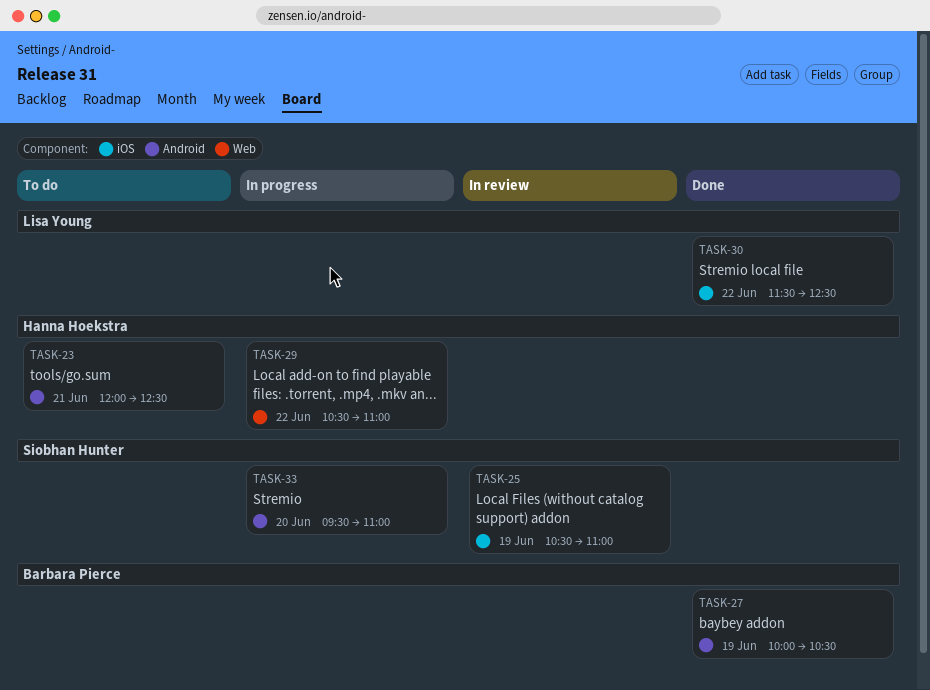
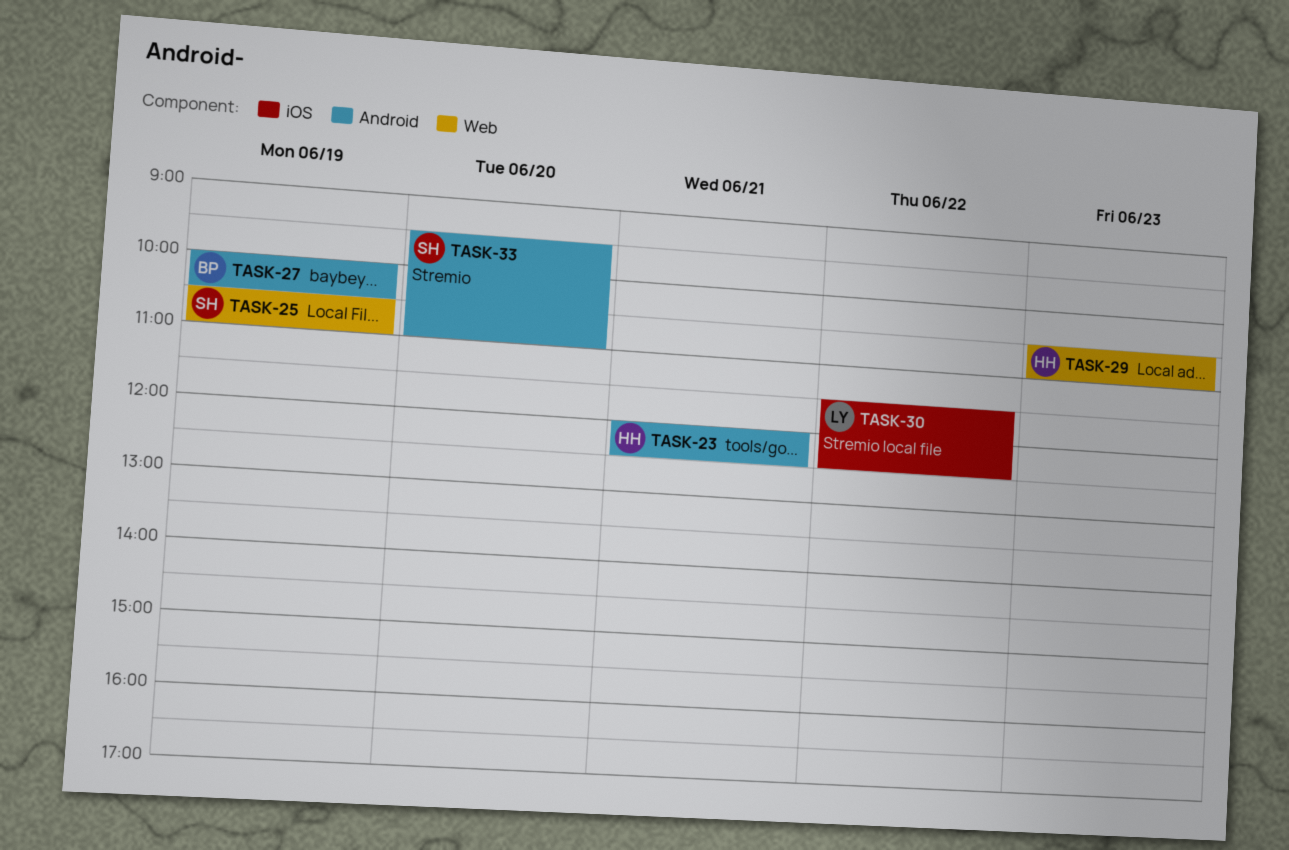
TASK-25, label: iOS -> Web
TASK-29, day: Jun 22 -> Jun 23

